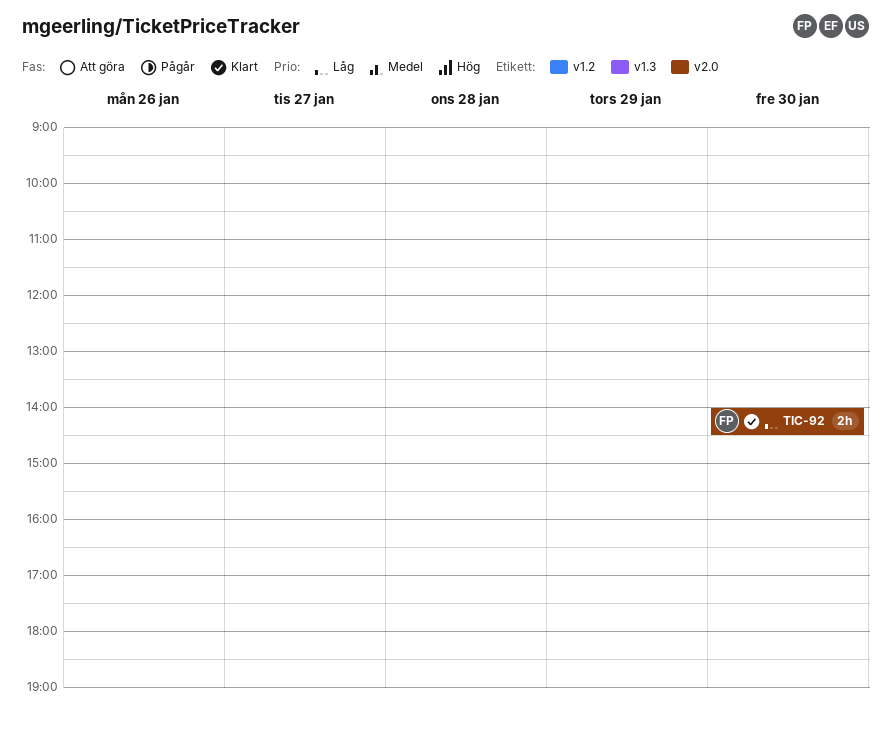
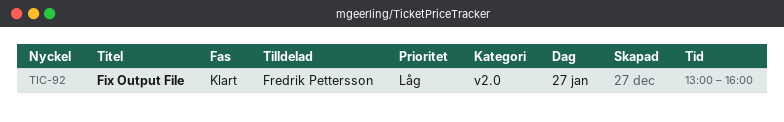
TIC-92, day: Jan 30 -> Jan 27
TIC-92, begins: 14:00 -> 13:00
TIC-92, ends: 14:30 -> 16:00

